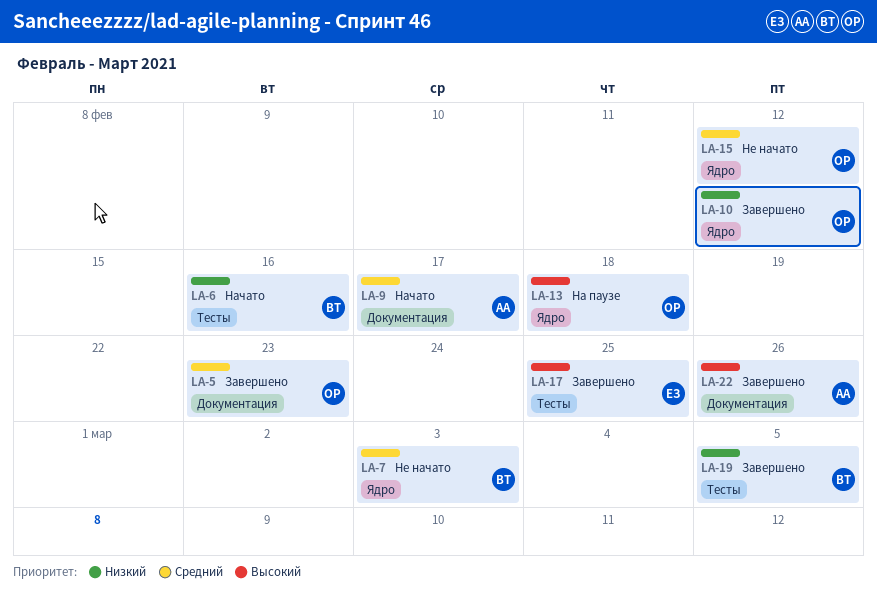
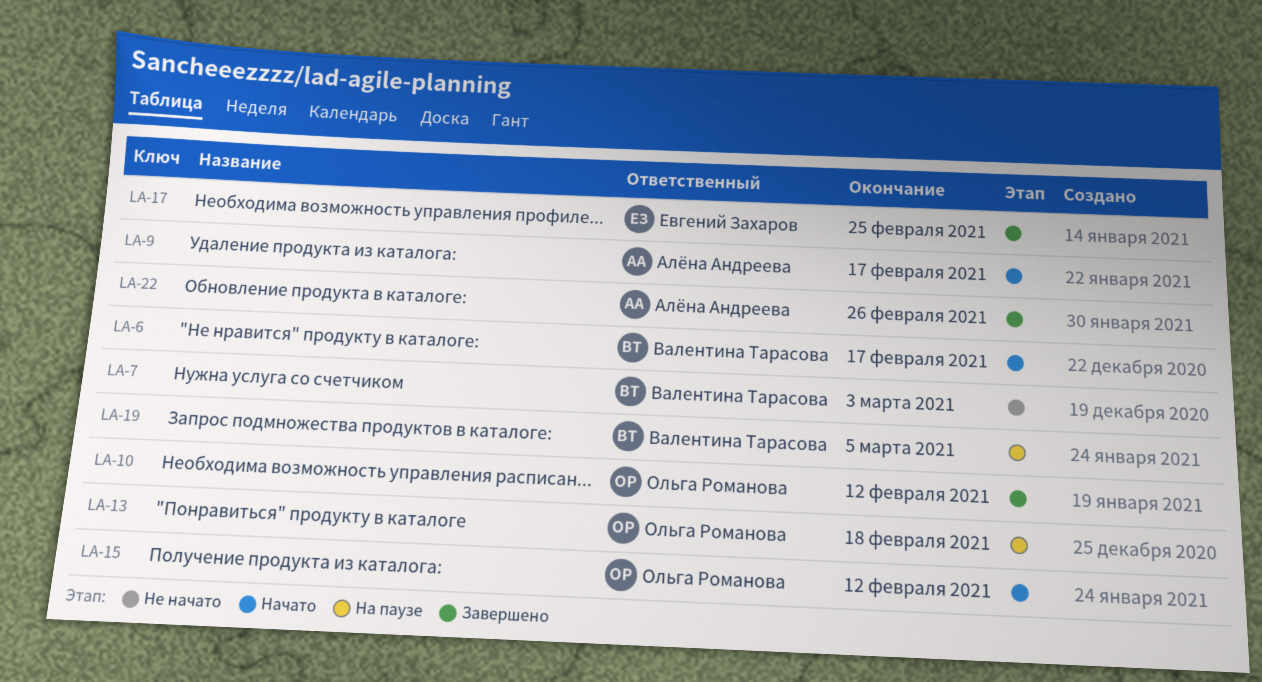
LA-5: present -> none
LA-6, due: Feb 16 -> Feb 17
LA-15, status: Не начато -> Начато
LA-19, status: Завершено -> На паузе

